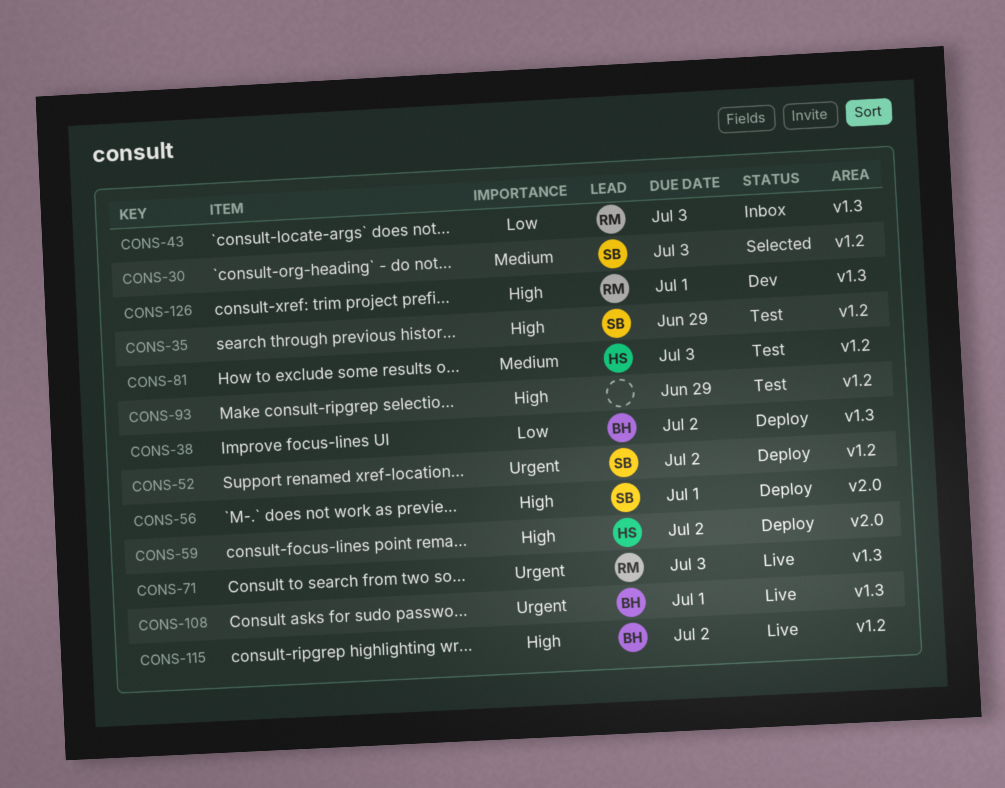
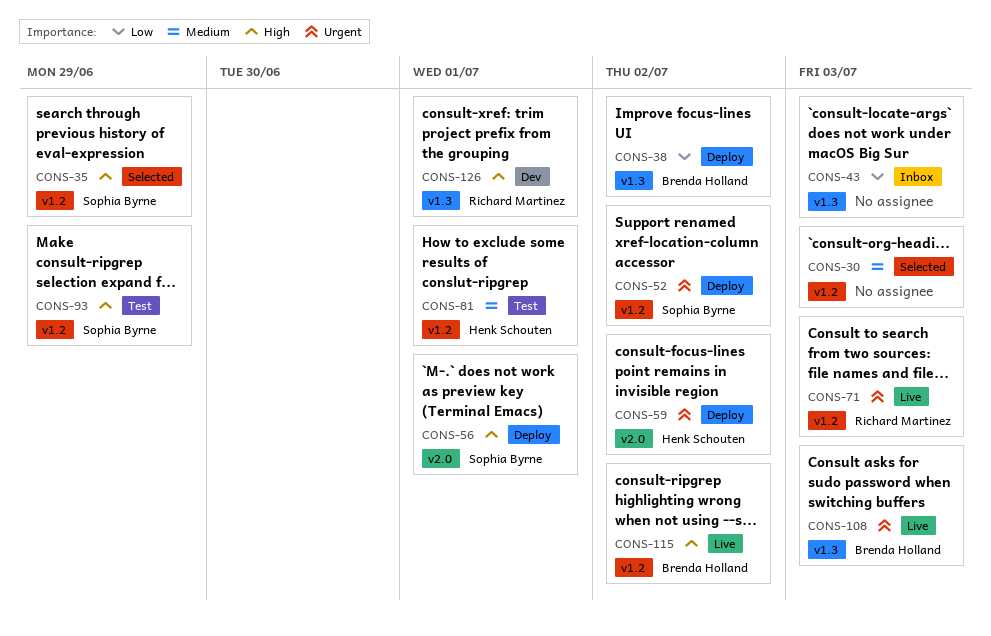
CONS-30, owner: Sophia Byrne -> none
CONS-35, status: Test -> Selected
CONS-43, owner: Richard Martinez -> none
CONS-59, priority: High -> Urgent
CONS-71, label: v1.3 -> v1.2
CONS-81, due: Jul 3 -> Jul 1
CONS-93, owner: none -> Sophia Byrne
CONS-108, due: Jul 1 -> Jul 3

